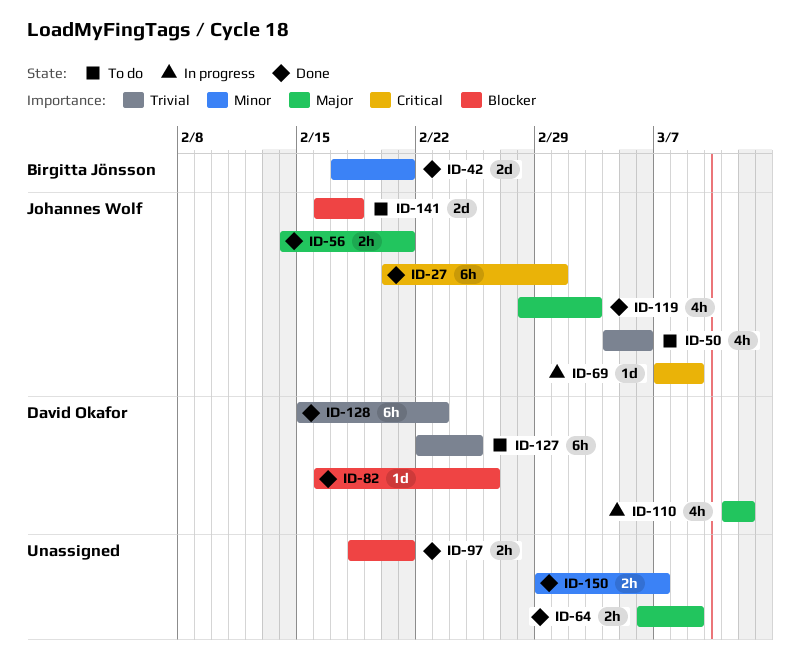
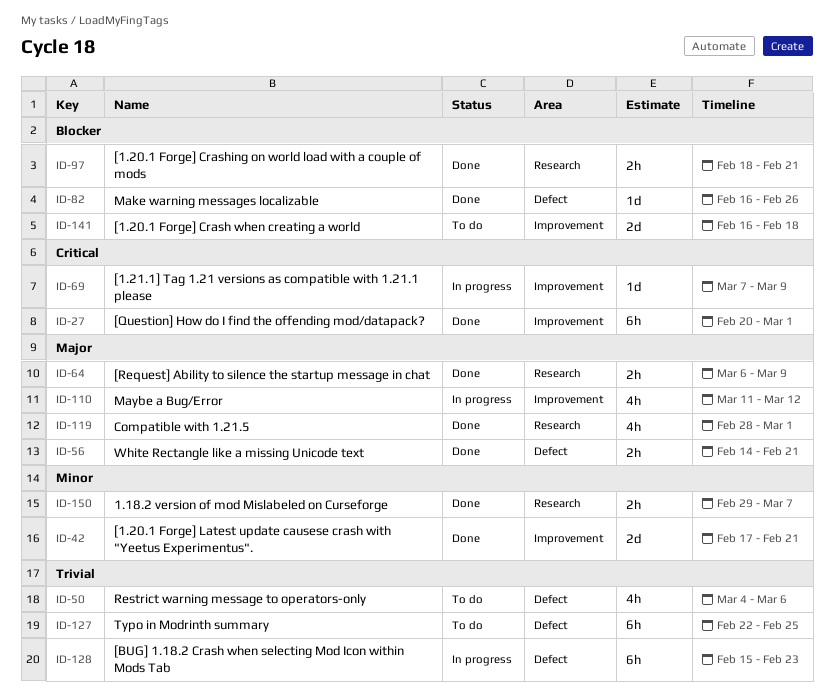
ID-119, due: Mar 3 -> Mar 1
ID-128, status: Done -> In progress

